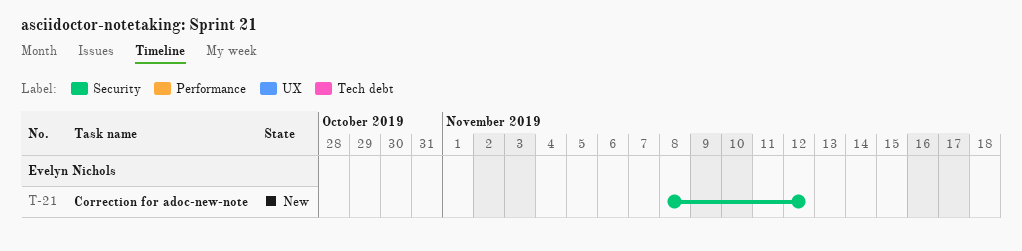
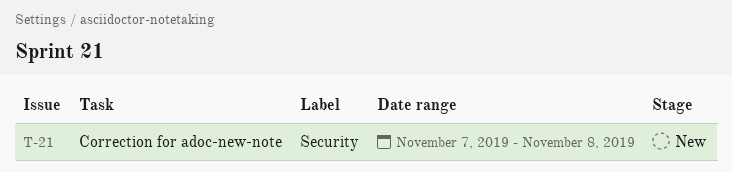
T-21, start: Nov 8 -> Nov 7
T-21, due: Nov 12 -> Nov 8

